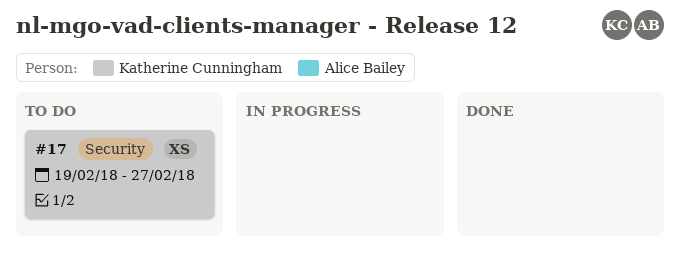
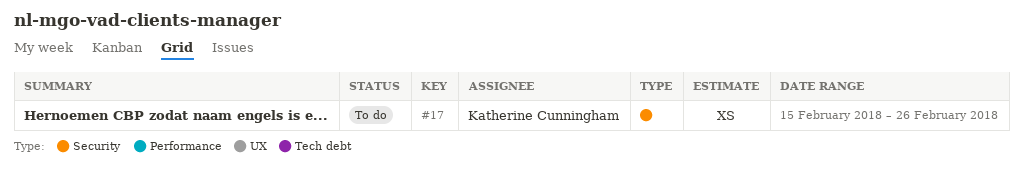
#17, start: Feb 19 -> Feb 15
#17, due: Feb 27 -> Feb 26

